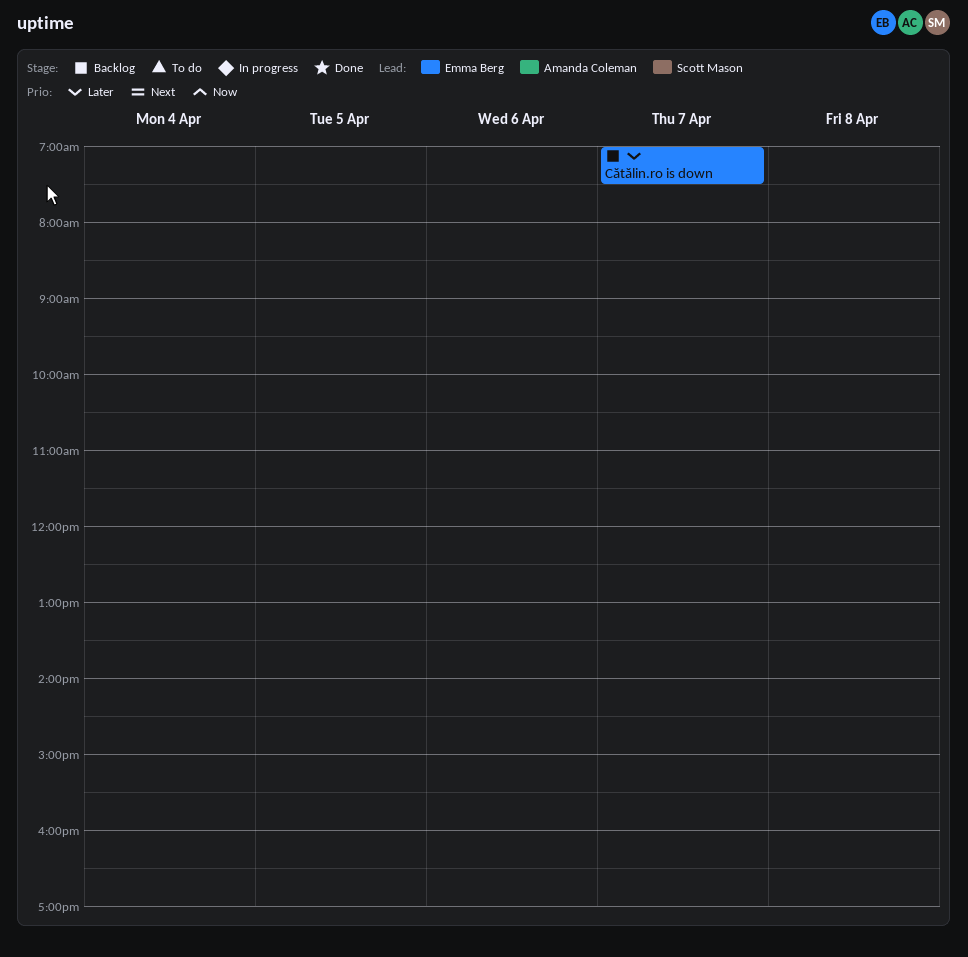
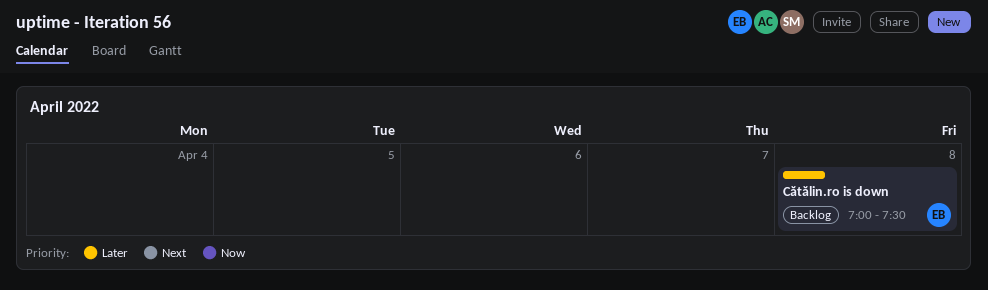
Cătălin.ro is down, day: Apr 7 -> Apr 8

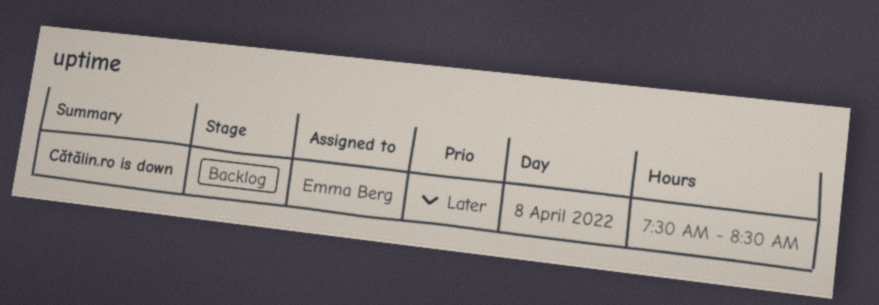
Cătălin.ro is down, begins: 07:00 -> 07:30
Cătălin.ro is down, ends: 07:30 -> 08:30

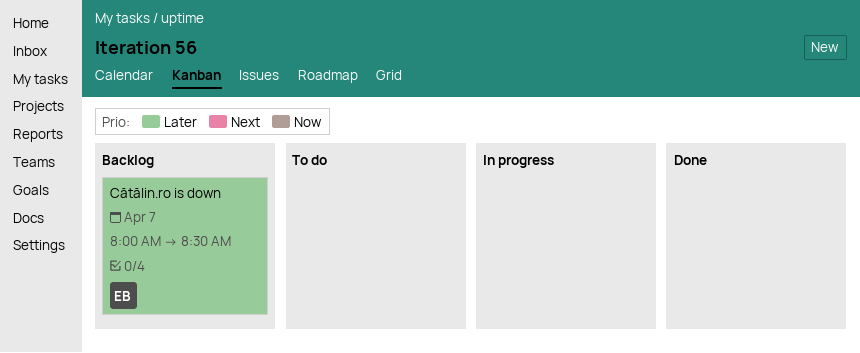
Cătălin.ro is down, day: Apr 8 -> Apr 7
Cătălin.ro is down, begins: 07:30 -> 08:00

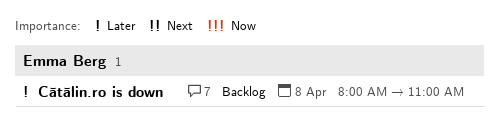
Cătălin.ro is down, day: Apr 7 -> Apr 8
Cătălin.ro is down, ends: 08:30 -> 11:00

